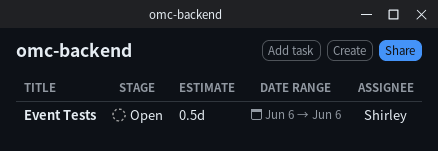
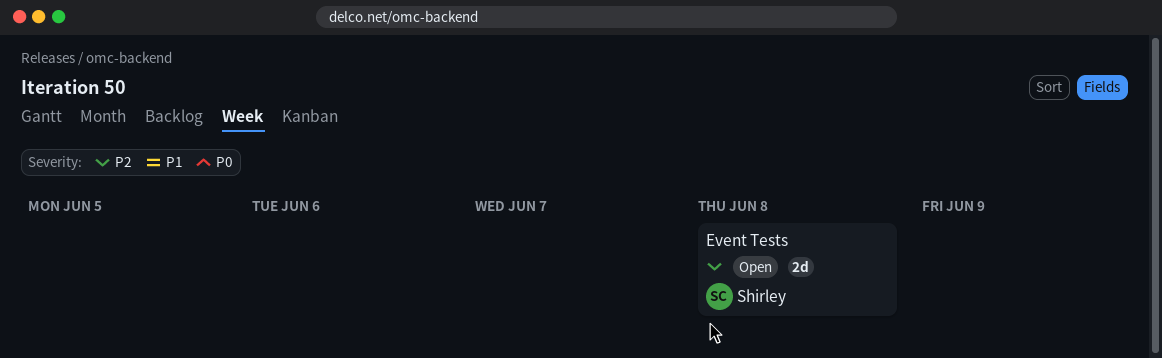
Event Tests, estimate: 0.5d -> 2d
Event Tests, due: Jun 6 -> Jun 8

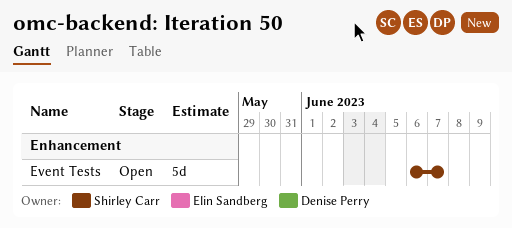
Event Tests, estimate: 2d -> 5d
Event Tests, due: Jun 8 -> Jun 7

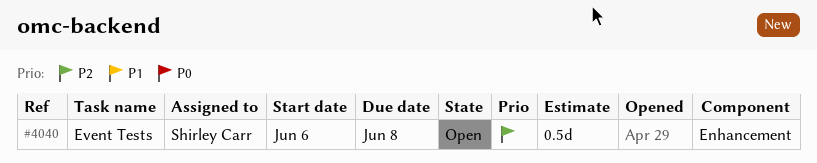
Event Tests, estimate: 5d -> 0.5d
Event Tests, due: Jun 7 -> Jun 8

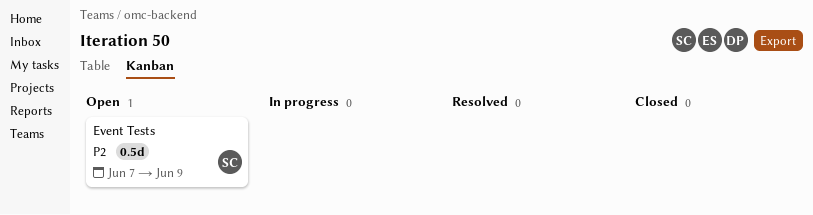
Event Tests, start: Jun 6 -> Jun 7
Event Tests, due: Jun 8 -> Jun 9

